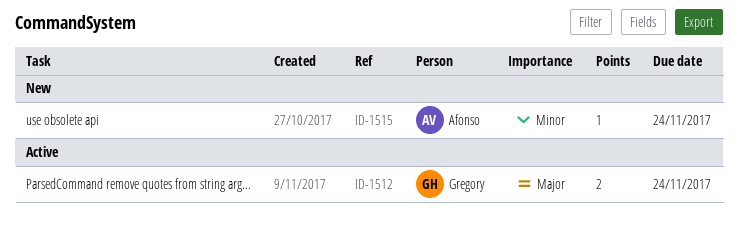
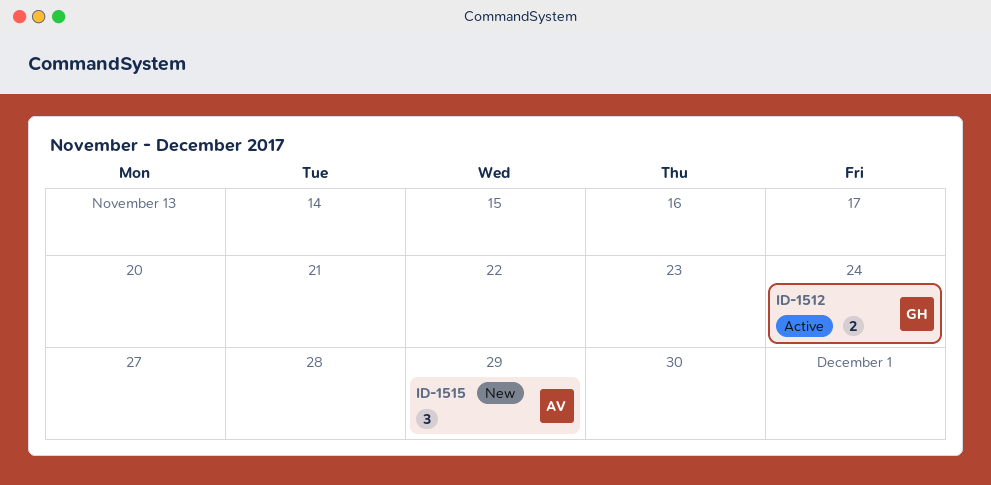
ID-1515, estimate: 1 -> 3
ID-1515, due: Nov 24 -> Nov 29

